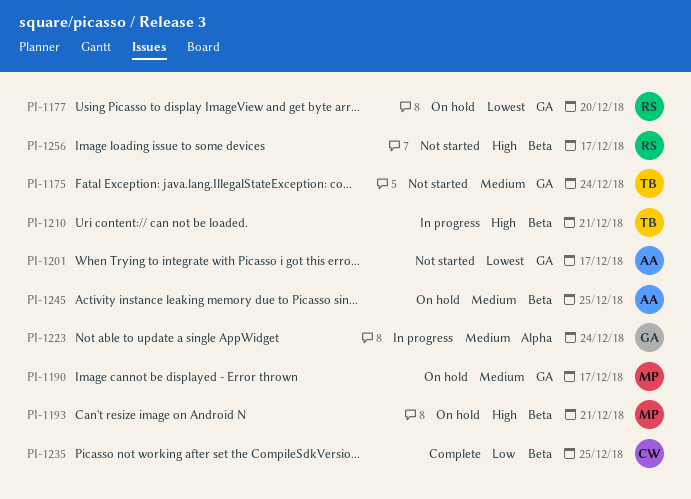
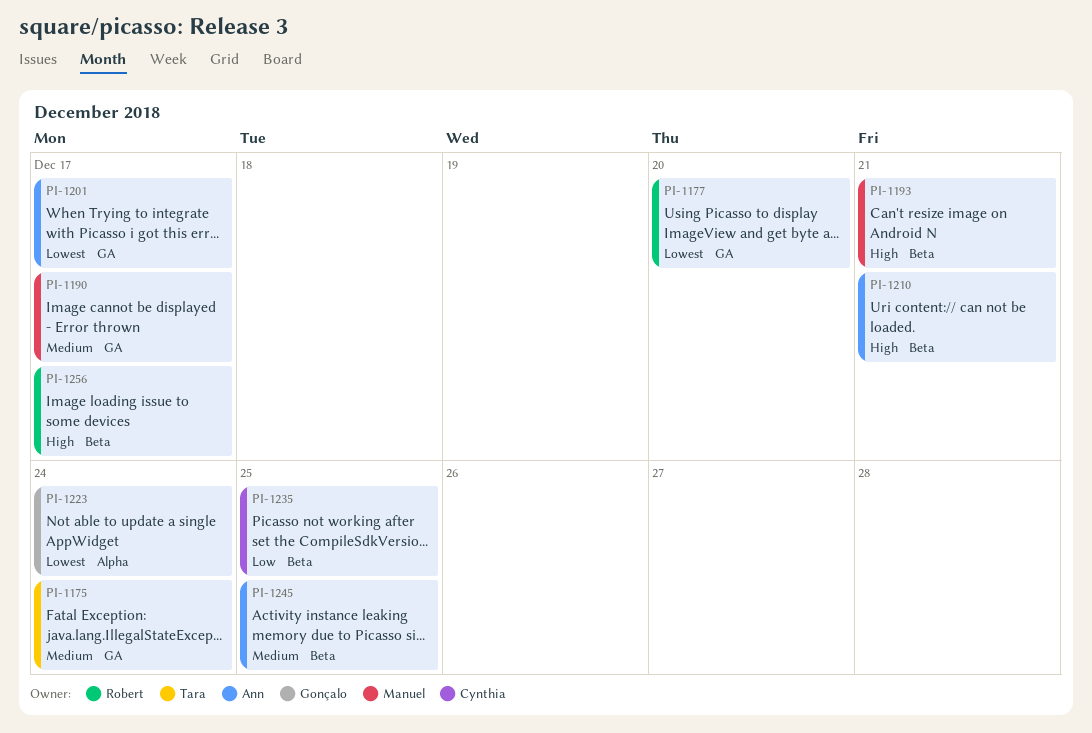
PI-1210, owner: Tara -> Ann
PI-1223, priority: Medium -> Lowest

